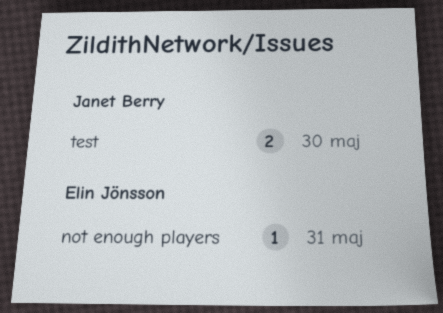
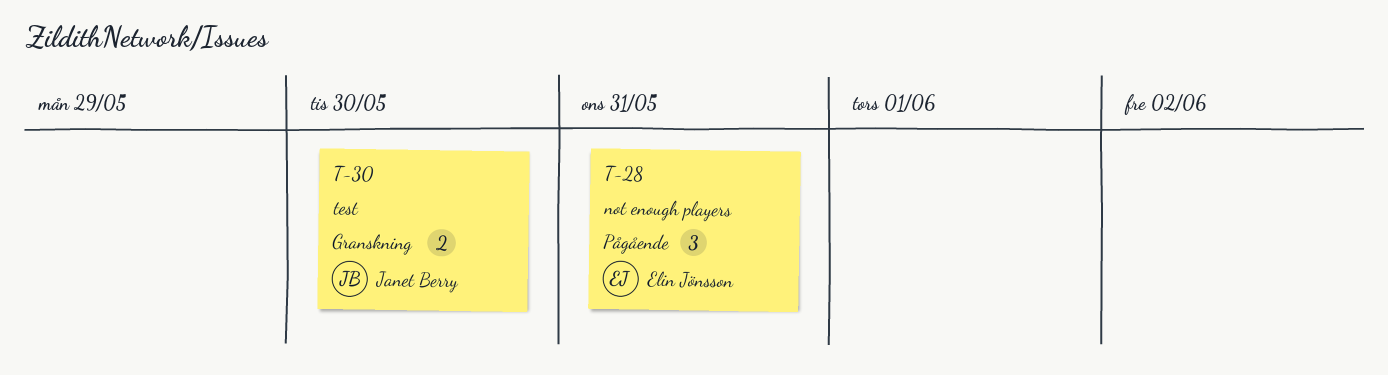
not enough players, estimate: 1 -> 3

